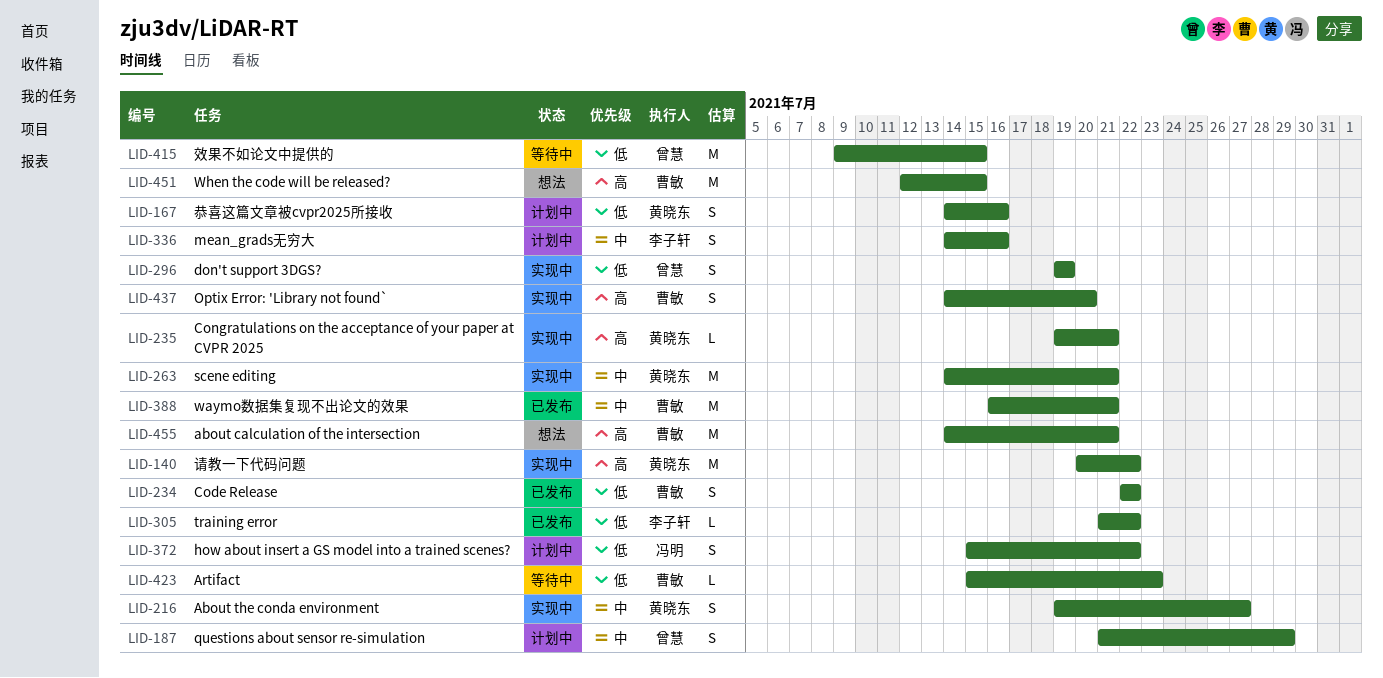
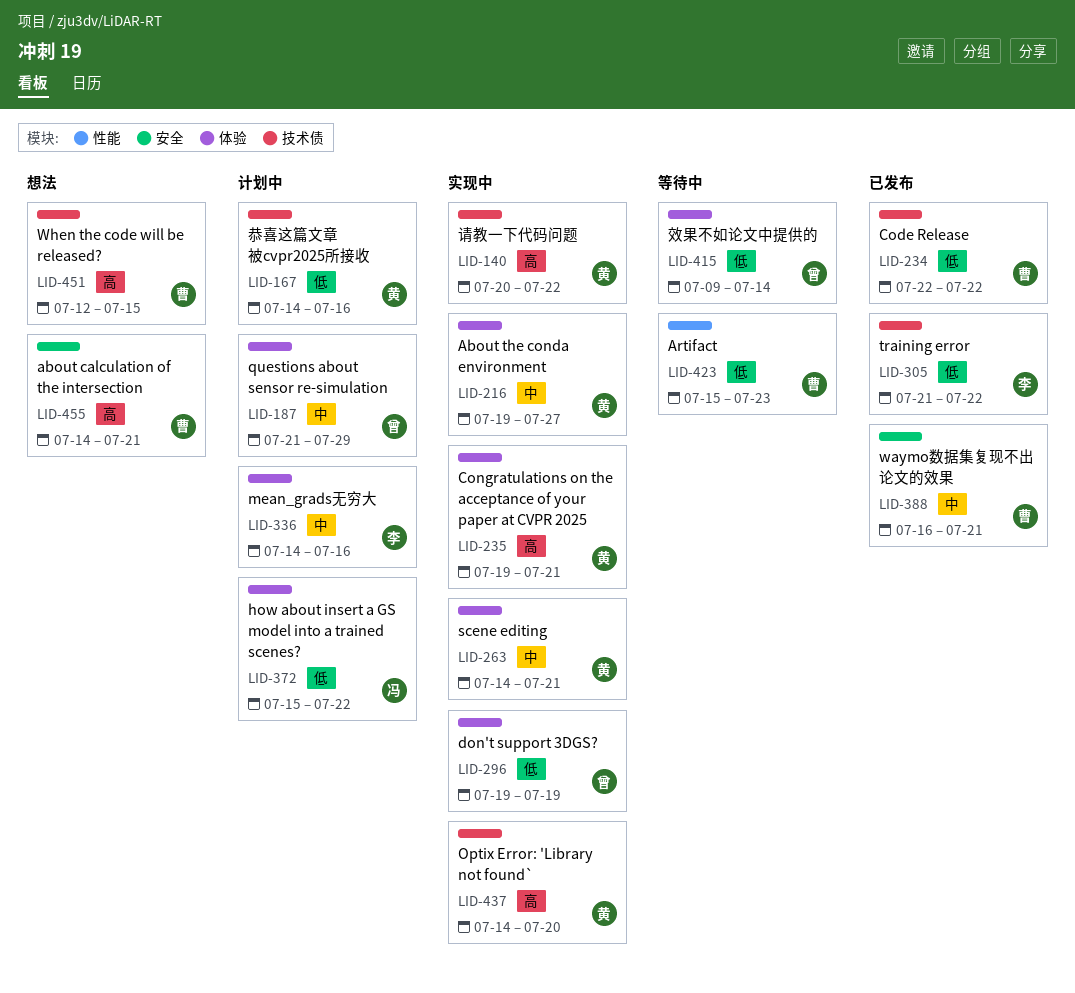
LID-415, due: Jul 15 -> Jul 14
LID-437, owner: 曹敏 -> 黄晓东

